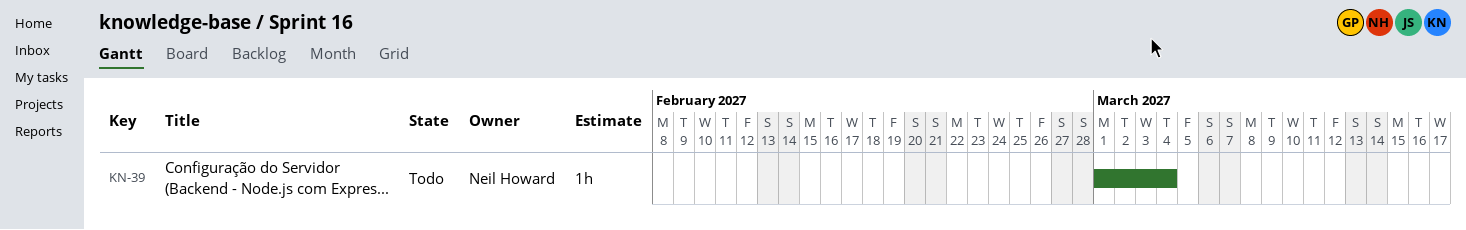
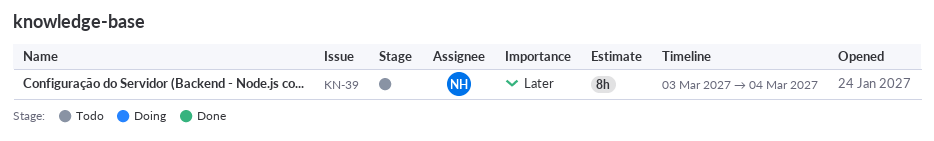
KN-39, estimate: 1h -> 8h
KN-39, start: Mar 1 -> Mar 3

